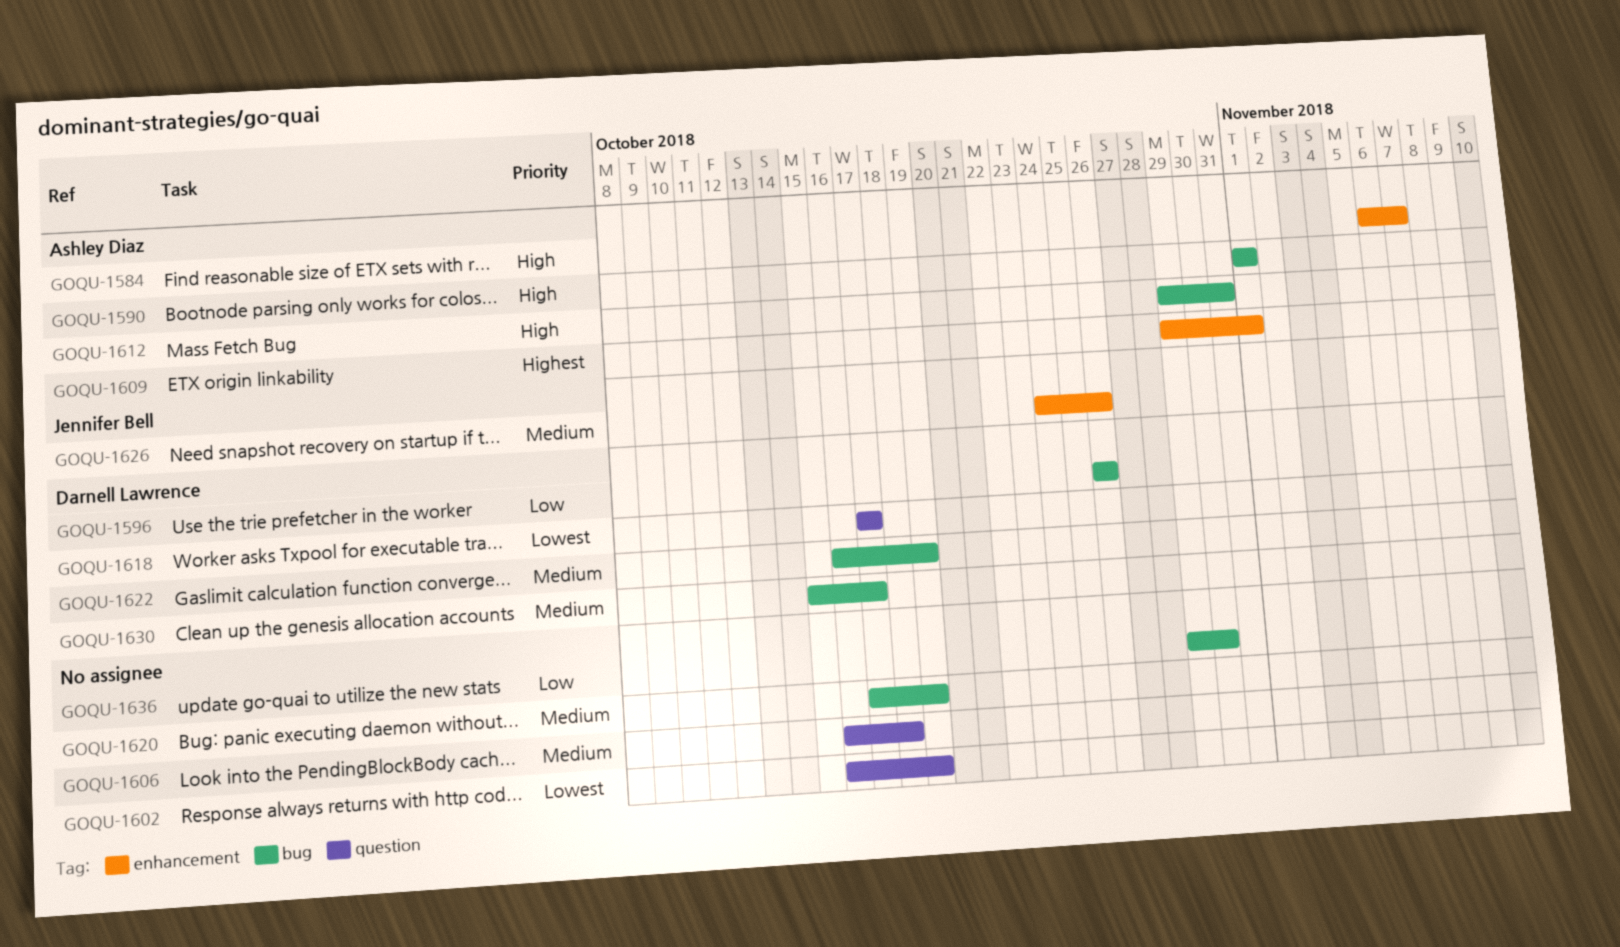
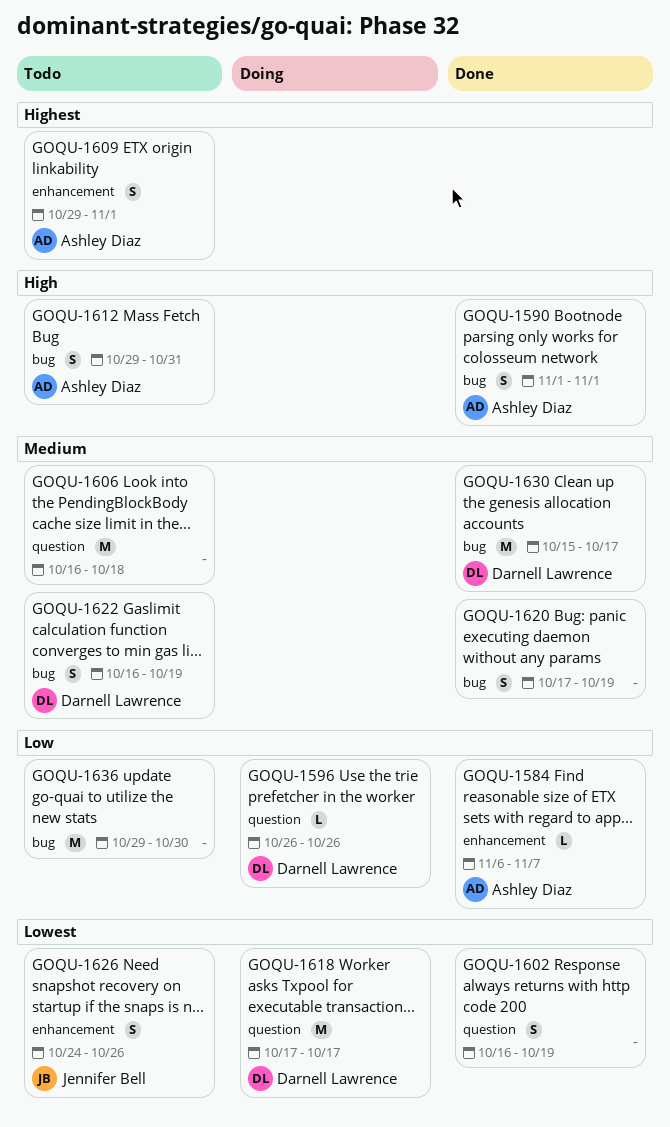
GOQU-1584, priority: High -> Low
GOQU-1596, label: bug -> question
GOQU-1626, priority: Medium -> Lowest

